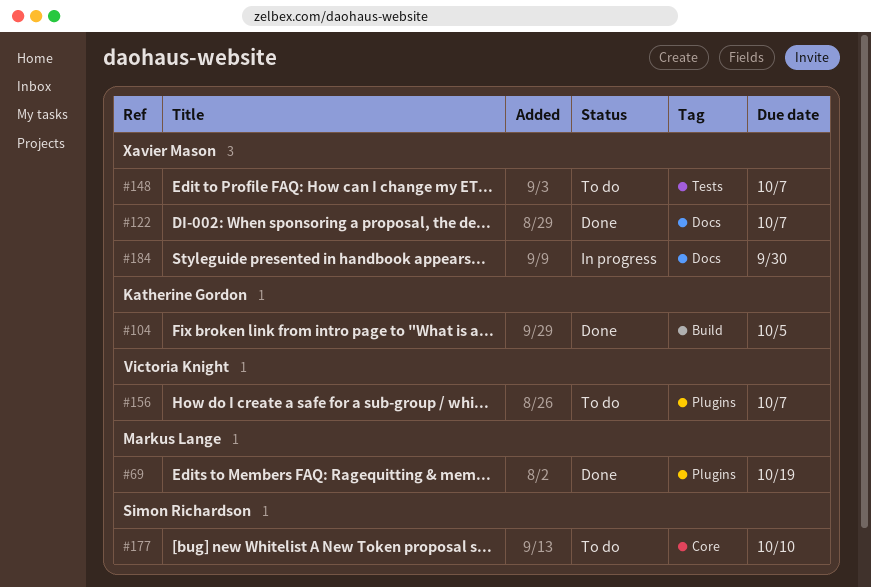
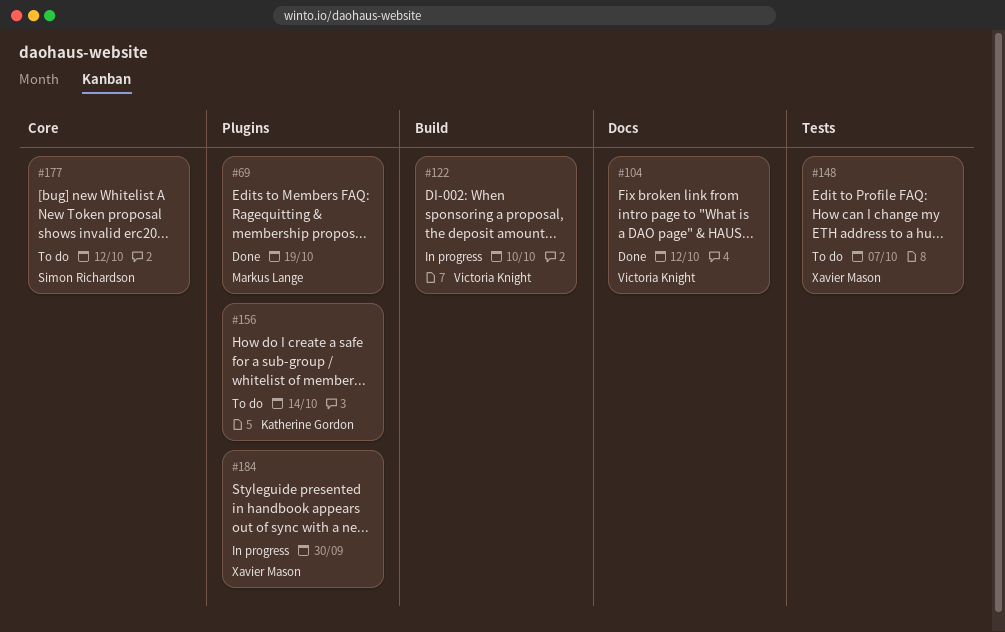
#104, owner: Katherine Gordon -> Victoria Knight
#104, label: Build -> Docs
#104, due: Oct 5 -> Oct 12
#122, status: Done -> In progress
#122, owner: Xavier Mason -> Victoria Knight
#122, label: Docs -> Build
#122, due: Oct 7 -> Oct 10
#156, owner: Victoria Knight -> Katherine Gordon
#156, due: Oct 7 -> Oct 14
#177, due: Oct 10 -> Oct 12
#184, label: Docs -> Plugins

